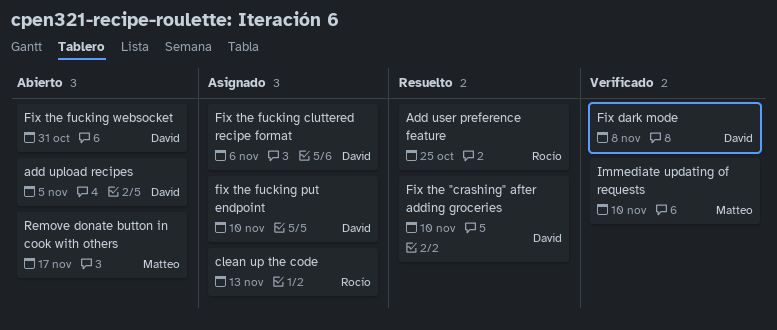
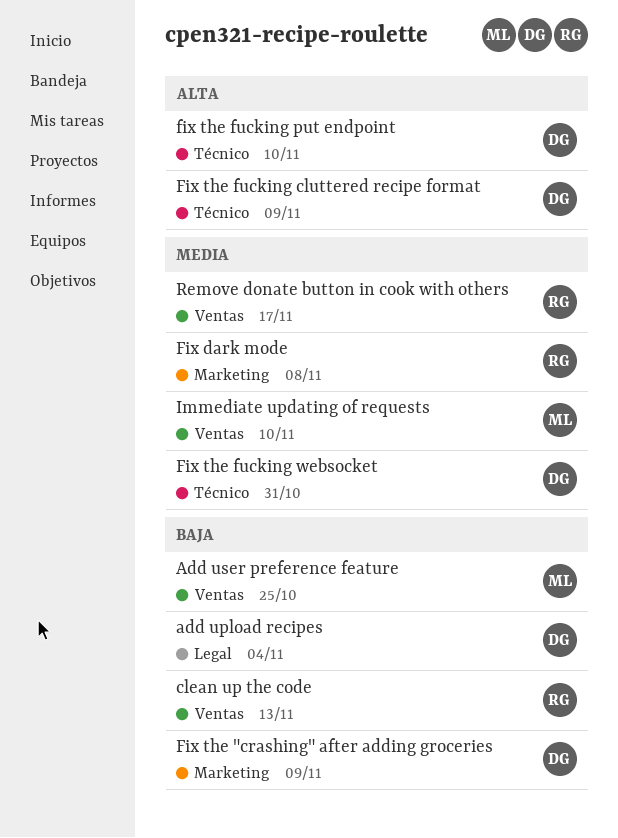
add upload recipes, due: Nov 5 -> Nov 4
Add user preference feature, owner: Rocío -> Matteo
Fix dark mode, owner: David -> Rocío
Fix the "crashing" after adding groceries, due: Nov 10 -> Nov 9
Fix the fucking cluttered recipe format, due: Nov 6 -> Nov 9
Remove donate button in cook with others, owner: Matteo -> Rocío

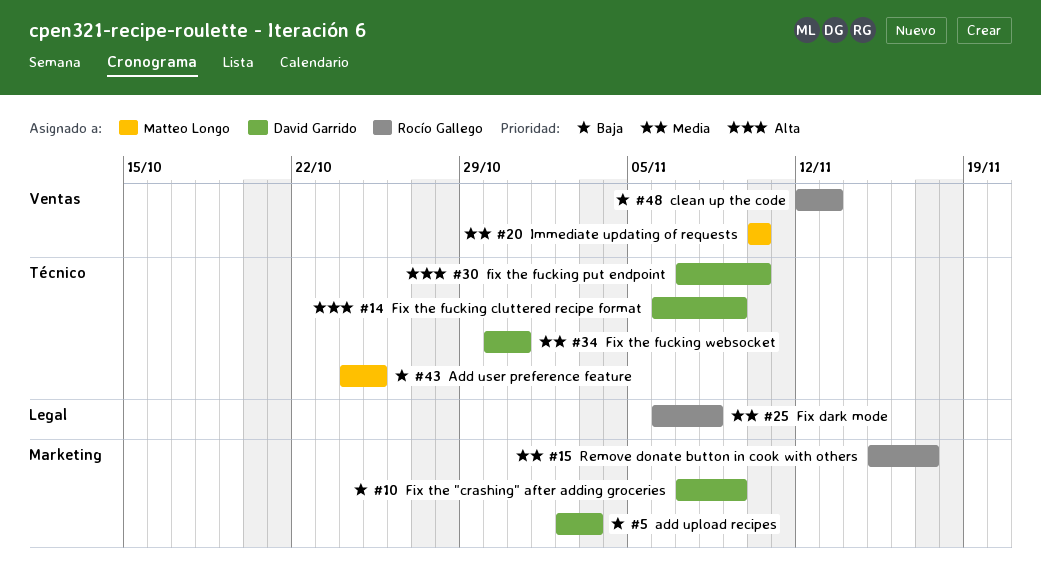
add upload recipes, label: Legal -> Marketing
add upload recipes, due: Nov 4 -> Nov 3
Add user preference feature, label: Ventas -> Técnico
Fix dark mode, label: Marketing -> Legal
Remove donate button in cook with others, label: Ventas -> Marketing

